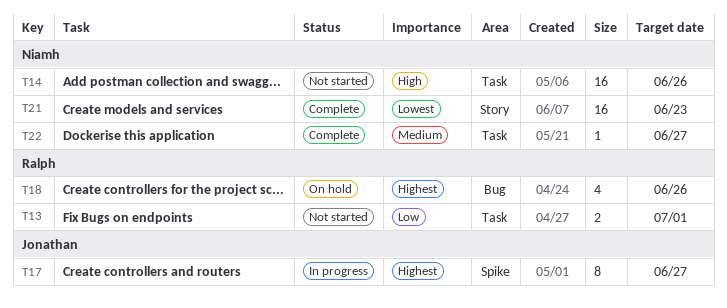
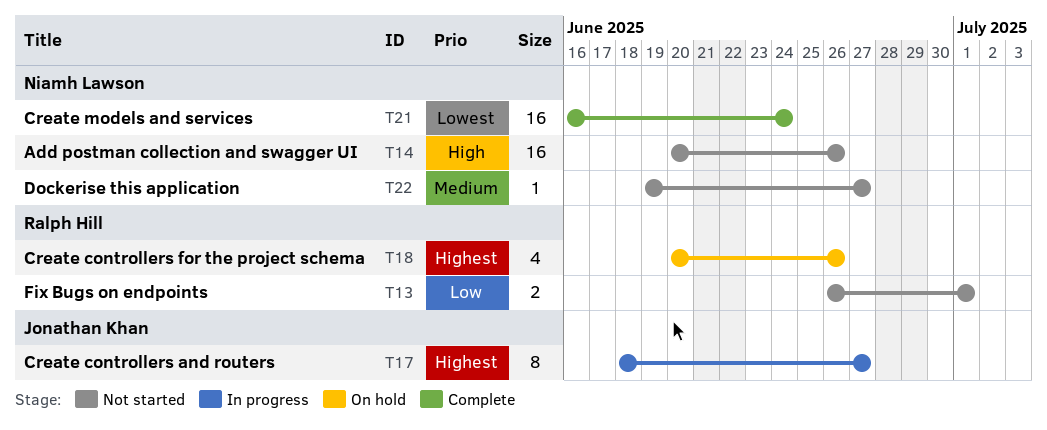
T21, due: Jun 23 -> Jun 24
T22, status: Complete -> Not started

